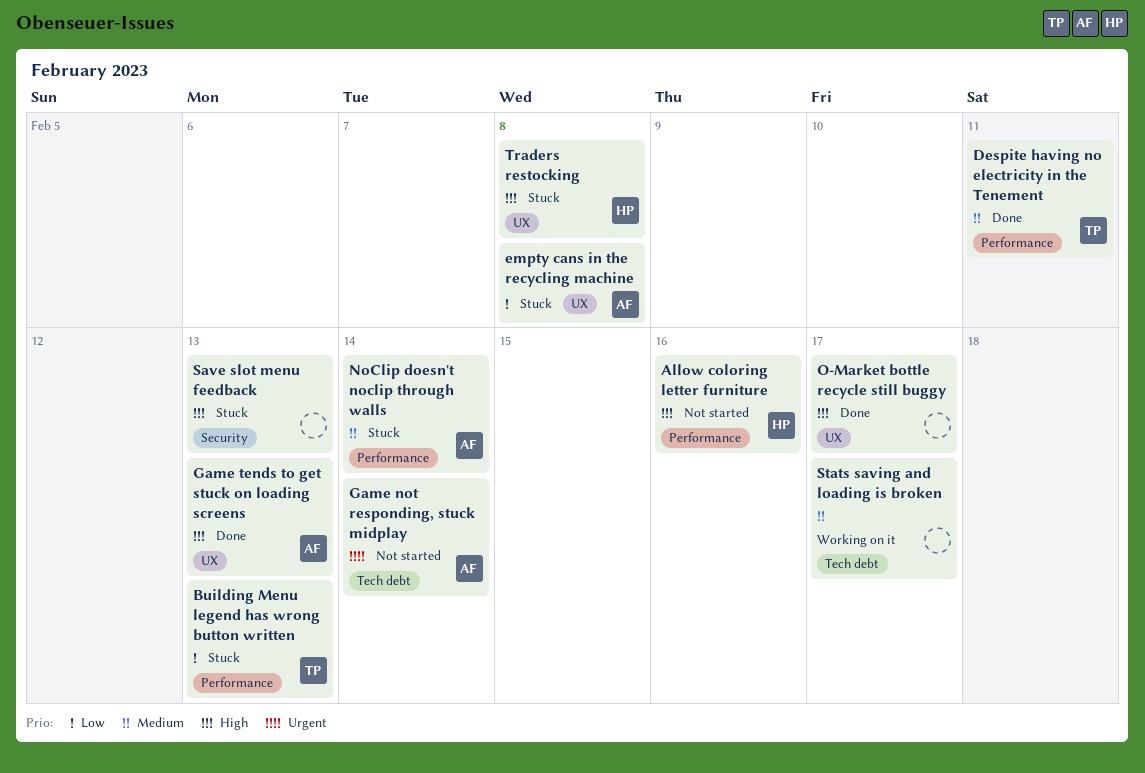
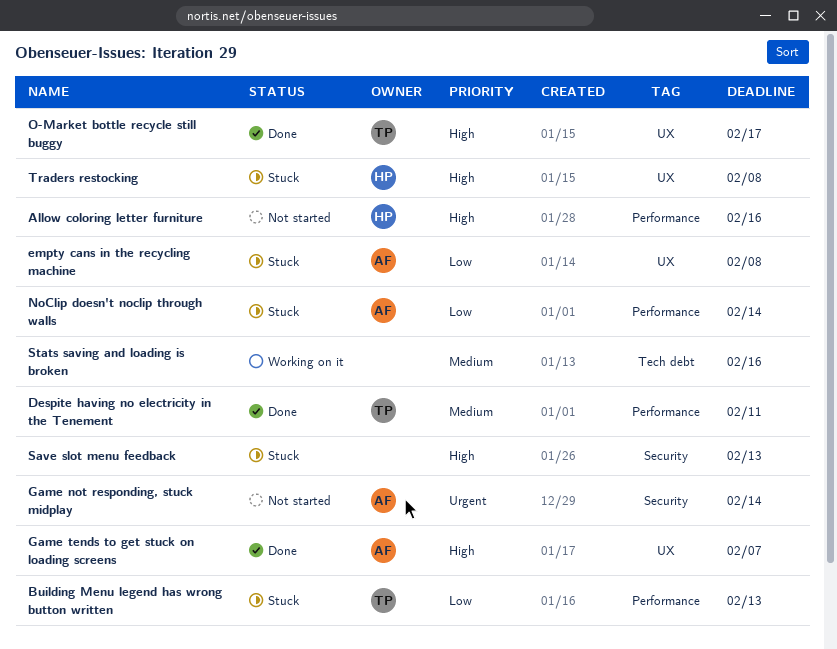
Game not responding, stuck midplay, label: Tech debt -> Security
Game tends to get stuck on loading screens, due: Feb 13 -> Feb 7
NoClip doesn't noclip through walls, priority: Medium -> Low
O-Market bottle recycle still buggy, owner: none -> TP
Stats saving and loading is broken, due: Feb 17 -> Feb 16

